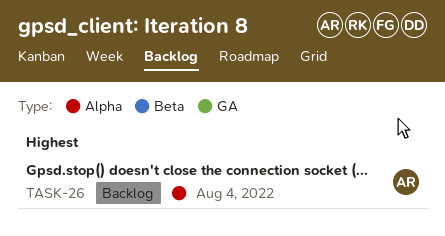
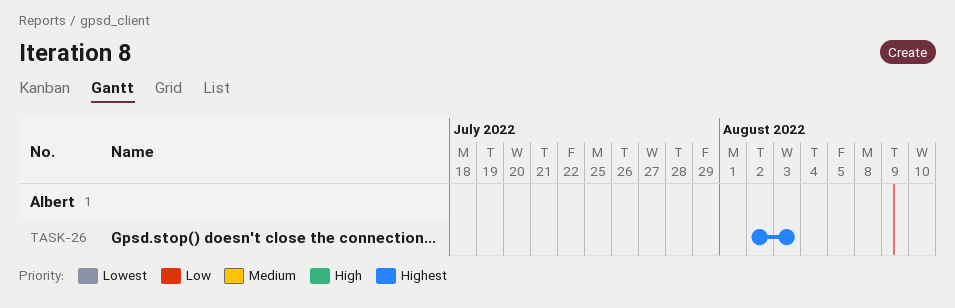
TASK-26, due: Aug 4 -> Aug 3

